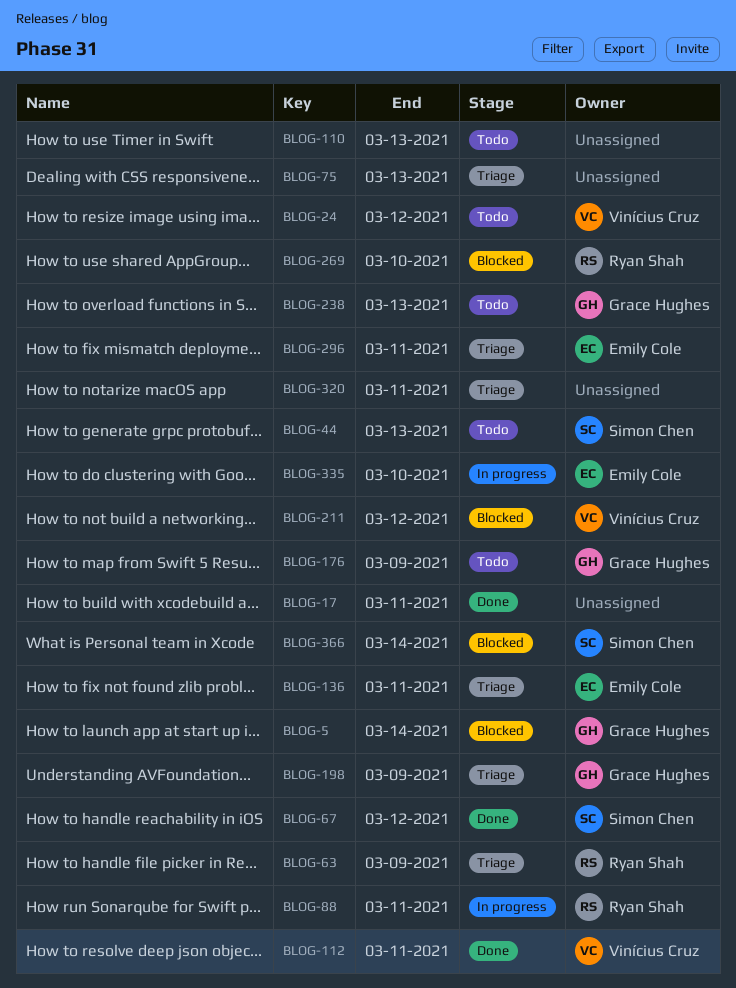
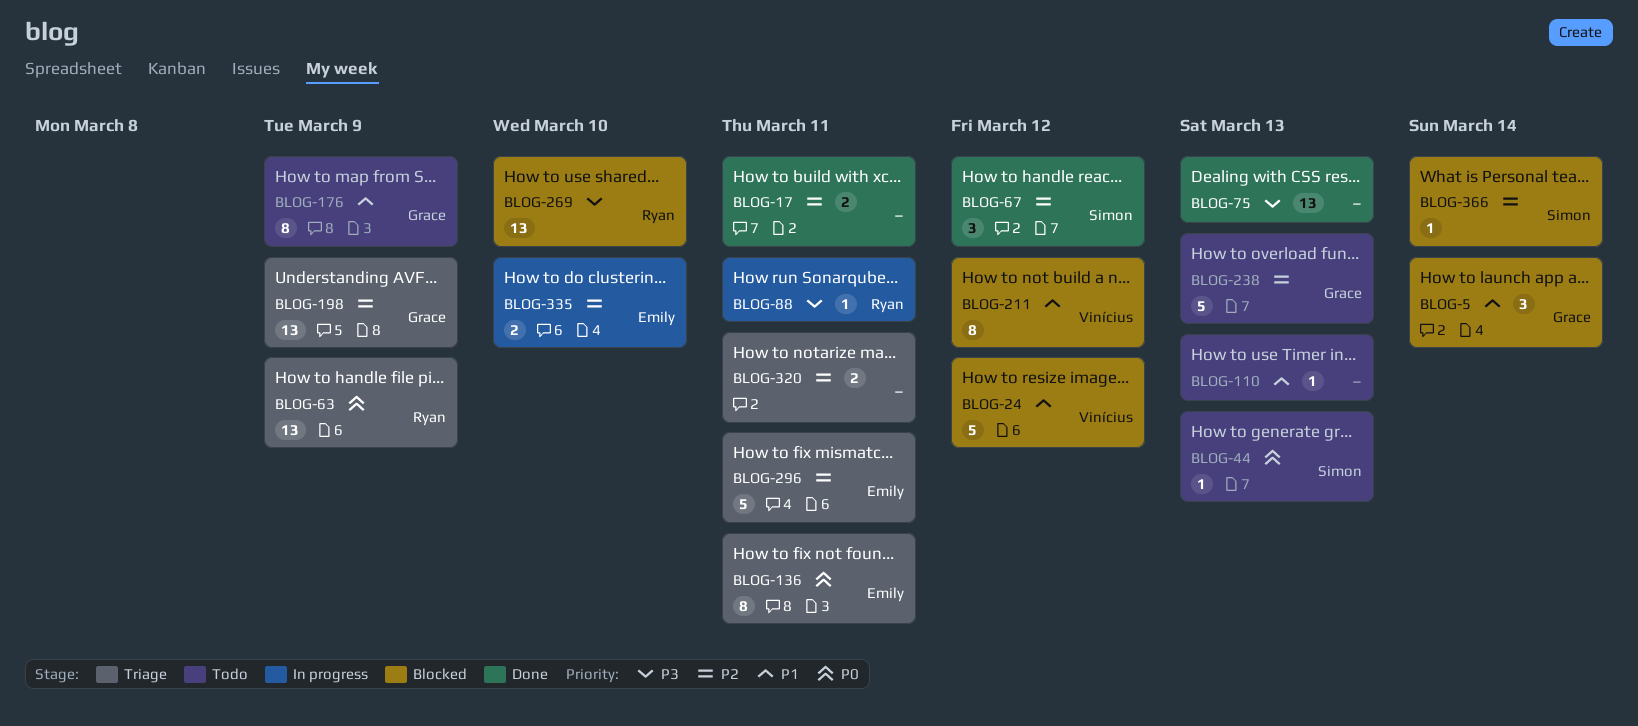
BLOG-24, status: Todo -> Blocked
BLOG-75, status: Triage -> Done
BLOG-112: present -> none

